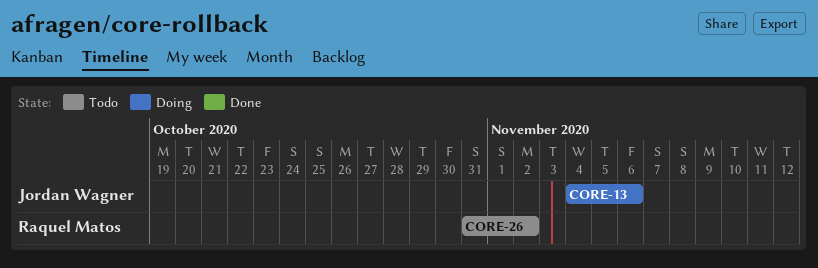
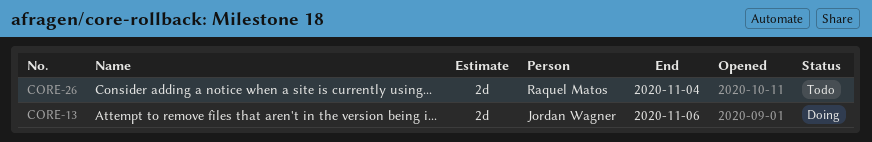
CORE-26, due: Nov 2 -> Nov 4

